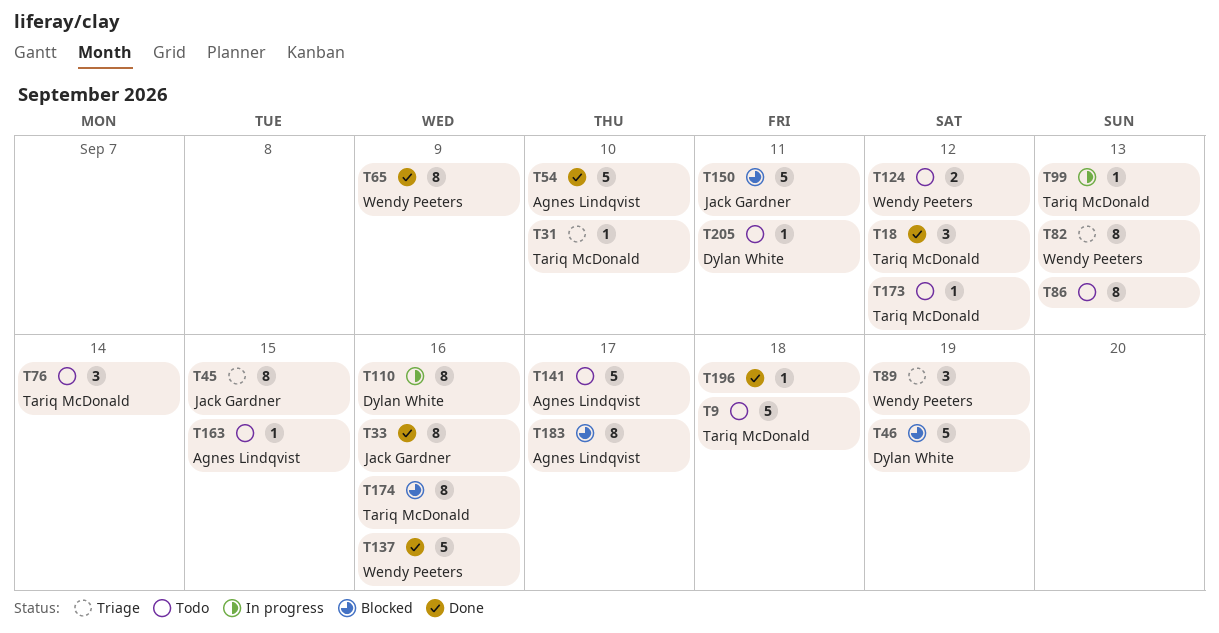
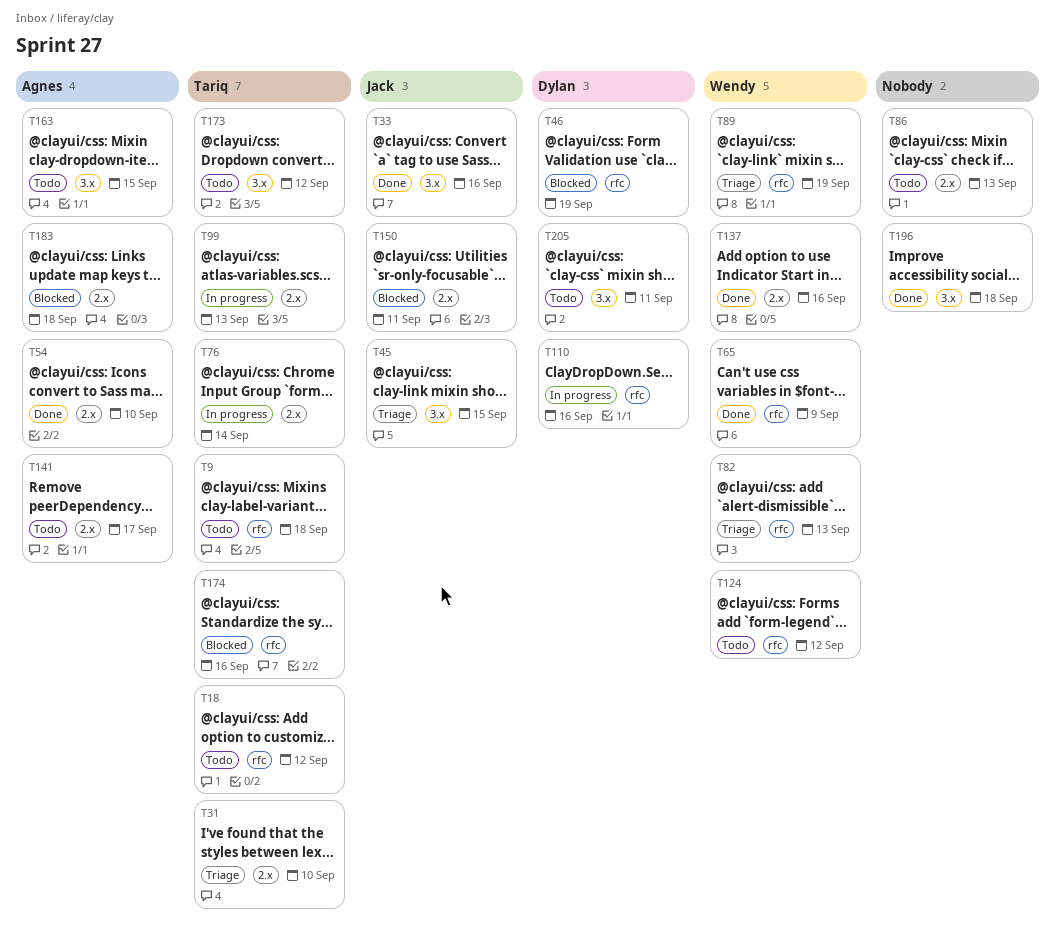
T18, status: Done -> Todo
T76, status: Todo -> In progress
T183, due: Sep 17 -> Sep 18

